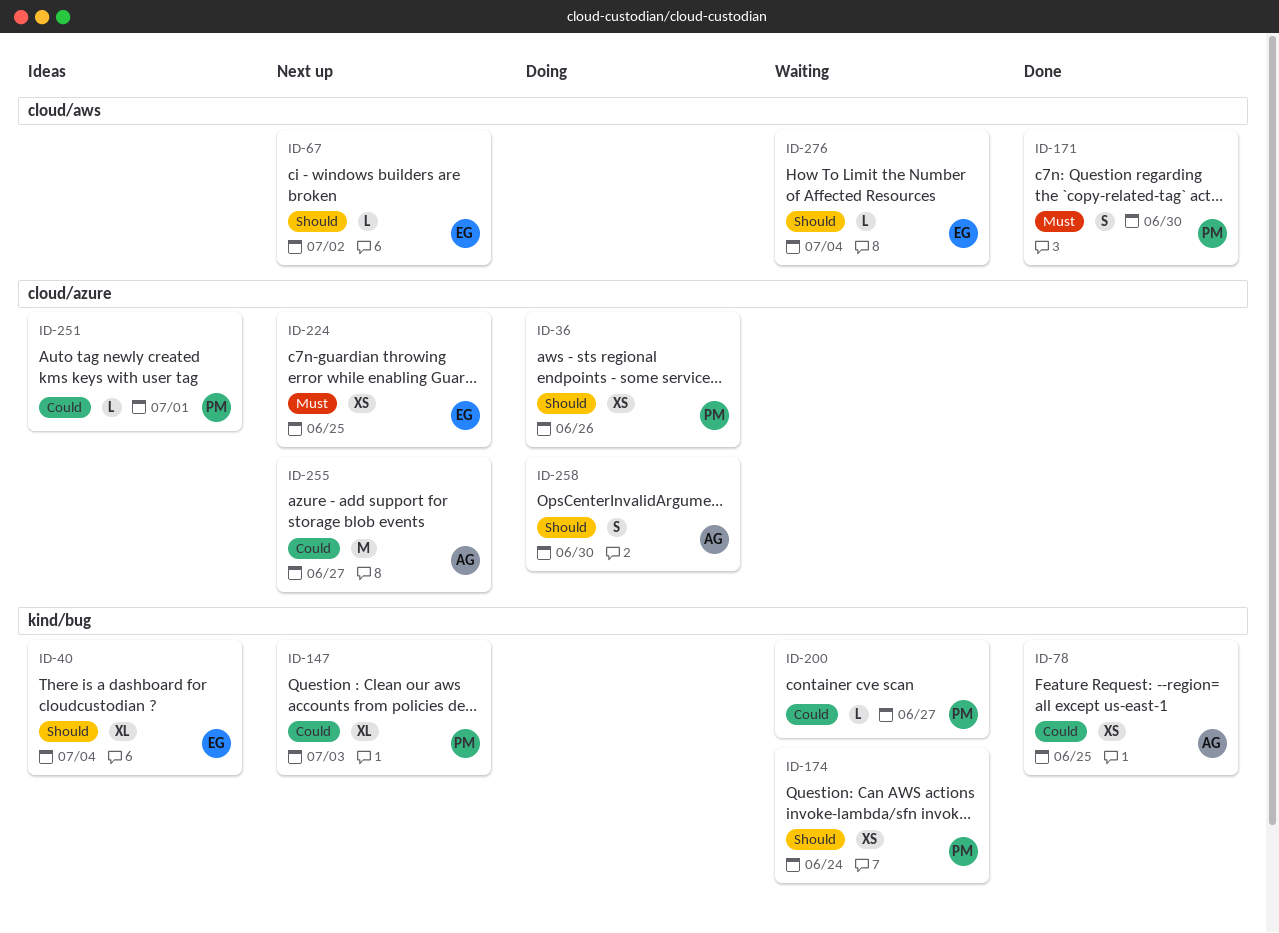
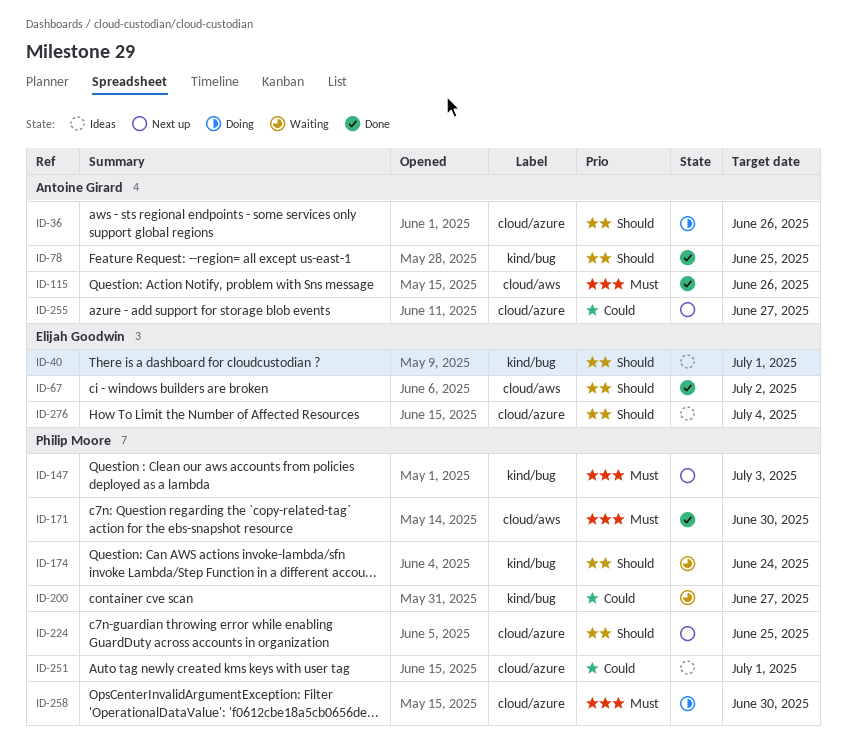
ID-36, owner: Philip Moore -> Antoine Girard
ID-40, due: Jul 4 -> Jul 1
ID-67, status: Next up -> Done
ID-78, priority: Could -> Should
ID-115: none -> present
ID-147, priority: Could -> Must
ID-224, owner: Elijah Goodwin -> Philip Moore
ID-224, priority: Must -> Should
ID-258, owner: Antoine Girard -> Philip Moore
ID-258, priority: Should -> Must
ID-276, status: Waiting -> Ideas
ID-276, label: cloud/aws -> cloud/azure

